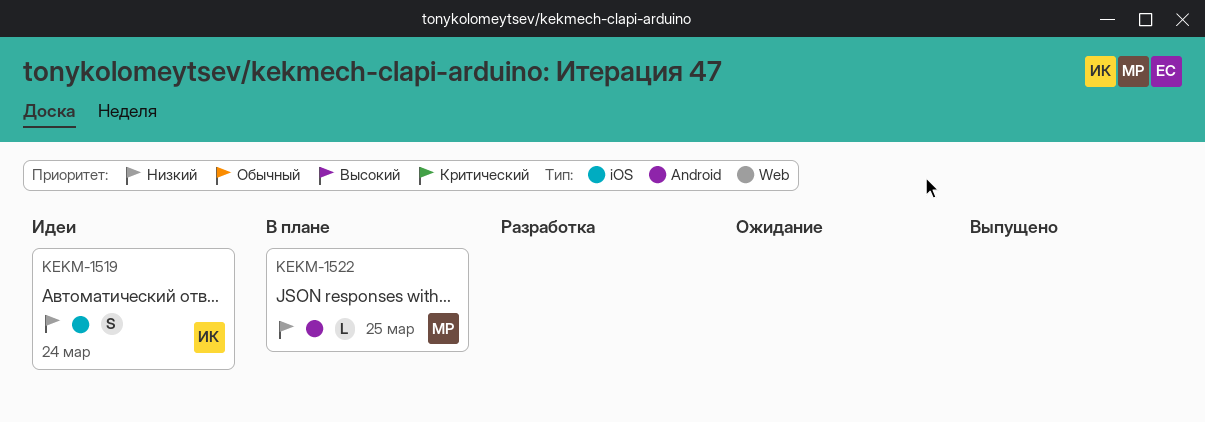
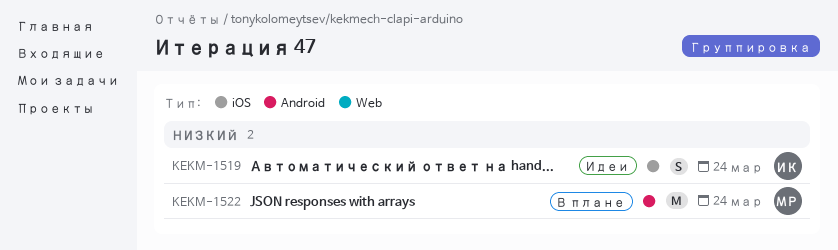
KEKM-1522, estimate: L -> M
KEKM-1522, due: Mar 25 -> Mar 24

